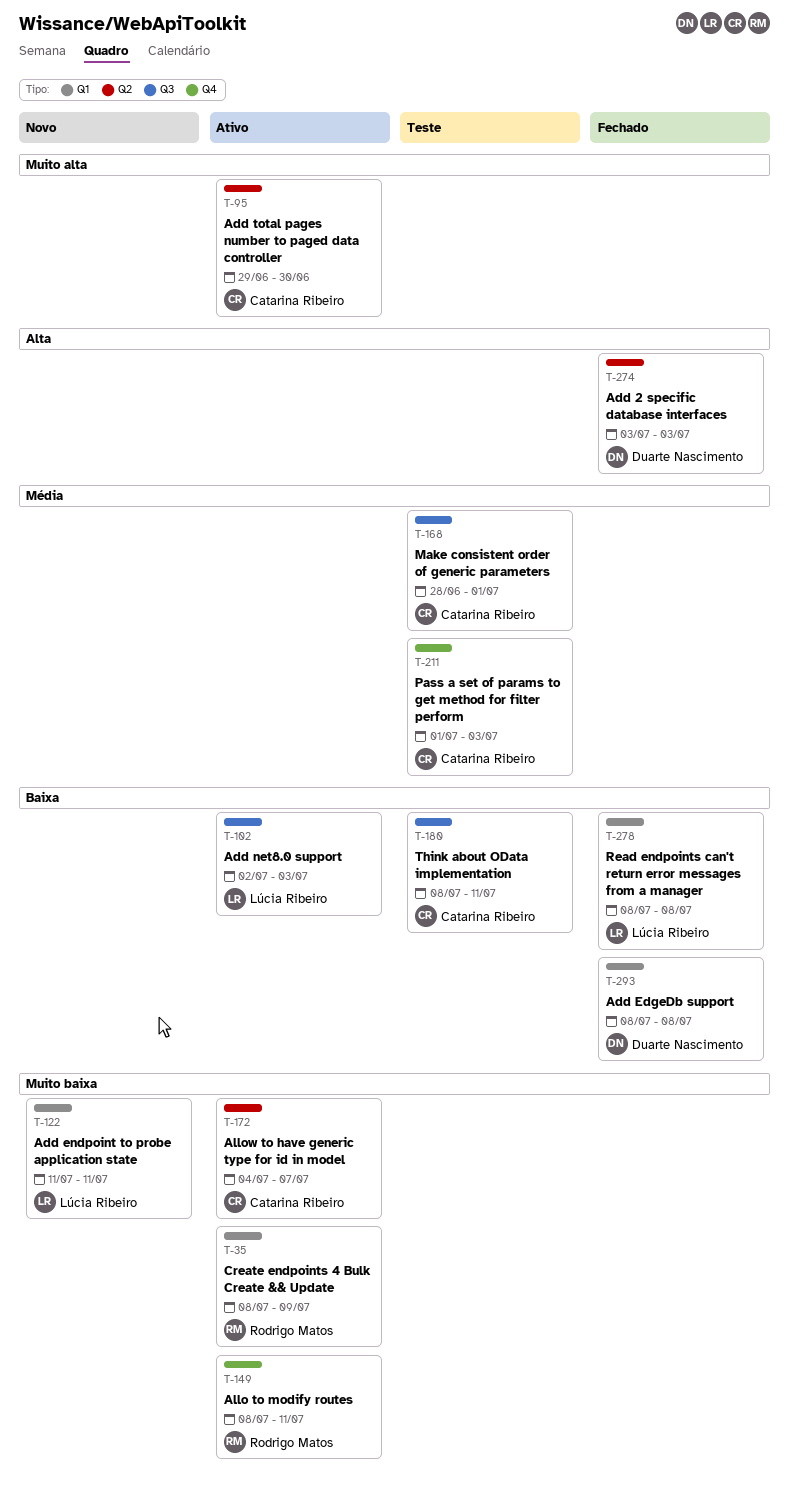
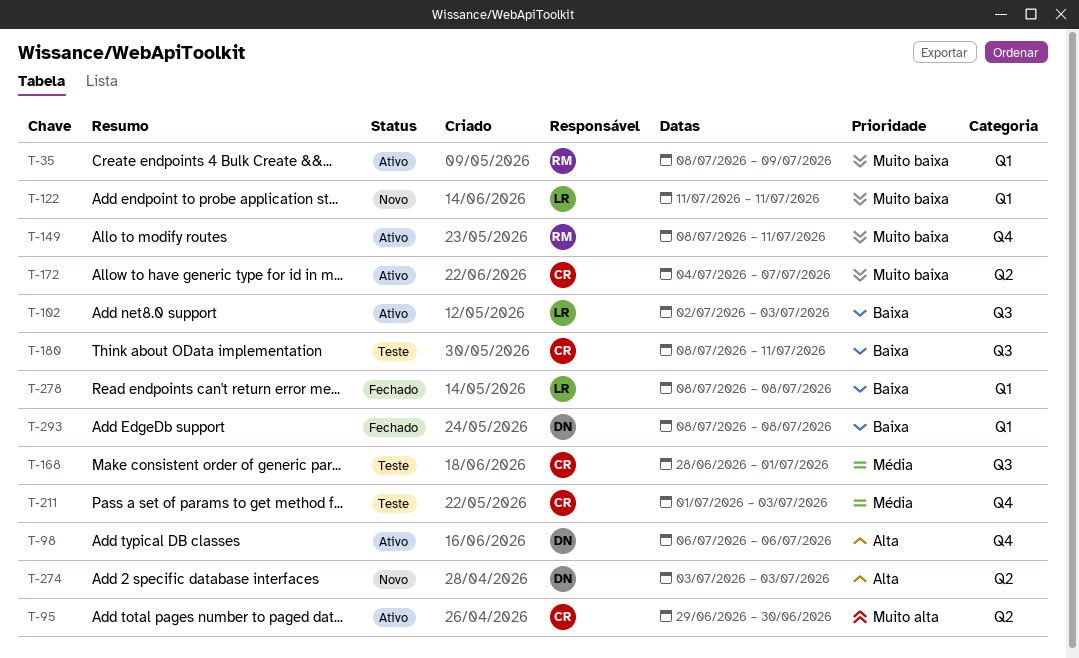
T-98: none -> present
T-274, status: Fechado -> Novo

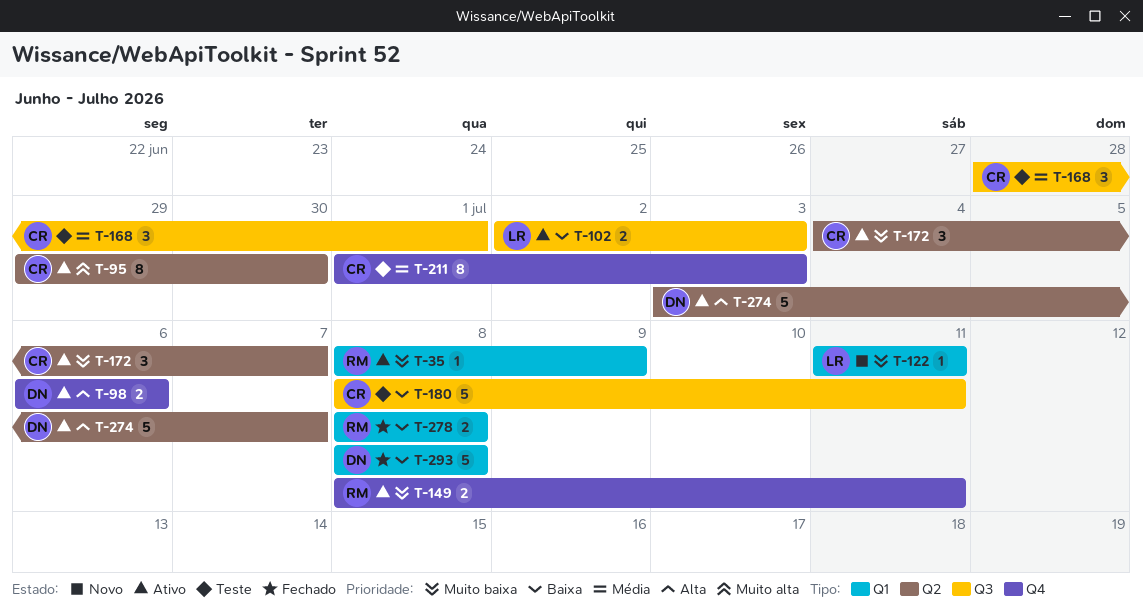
T-274, status: Novo -> Ativo
T-274, due: Jul 3 -> Jul 7
T-278, owner: LR -> RM

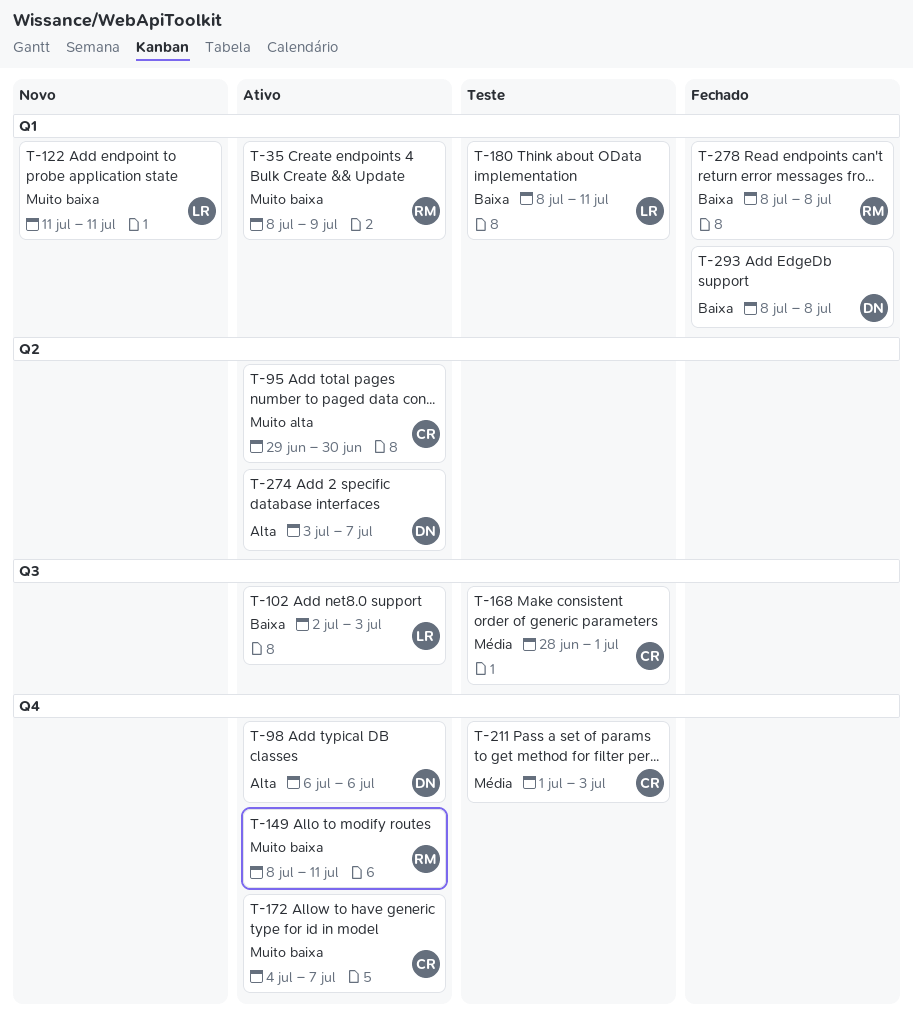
T-172, label: Q2 -> Q4
T-180, owner: CR -> LR
T-180, label: Q3 -> Q1

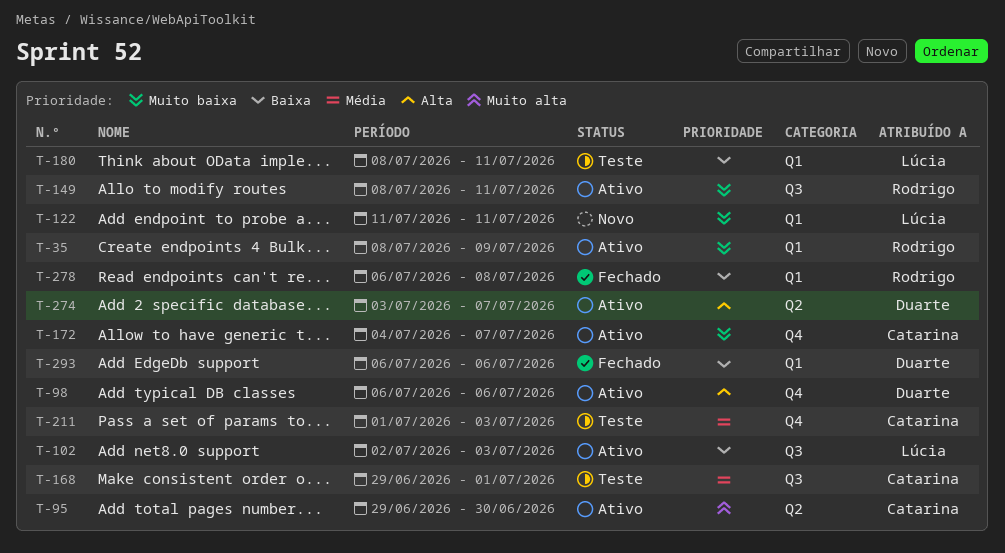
T-149, label: Q4 -> Q3
T-168, start: Jun 28 -> Jun 29
T-278, start: Jul 8 -> Jul 6
T-293, start: Jul 8 -> Jul 6
T-293, due: Jul 8 -> Jul 6

